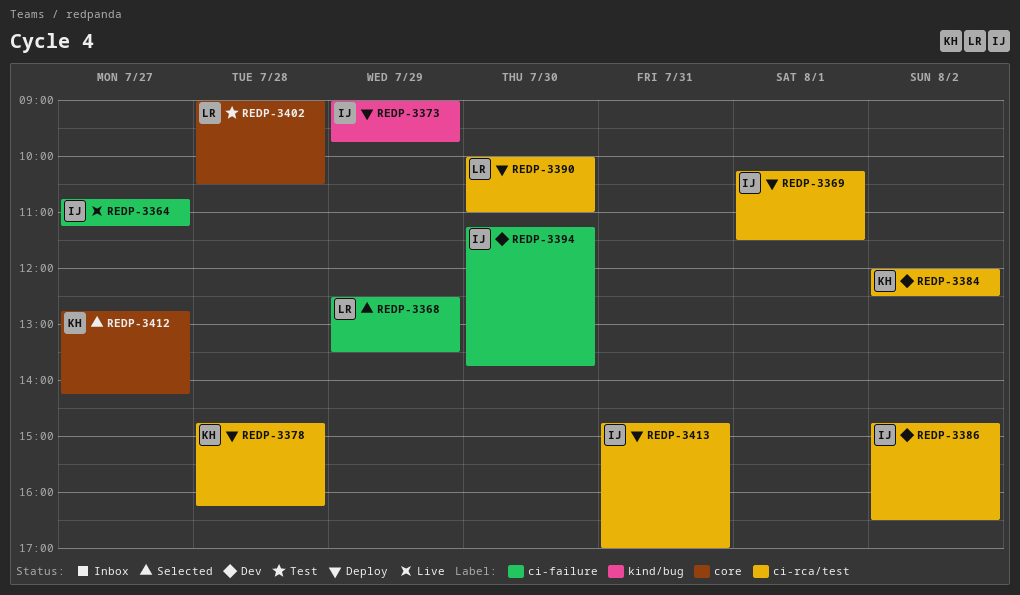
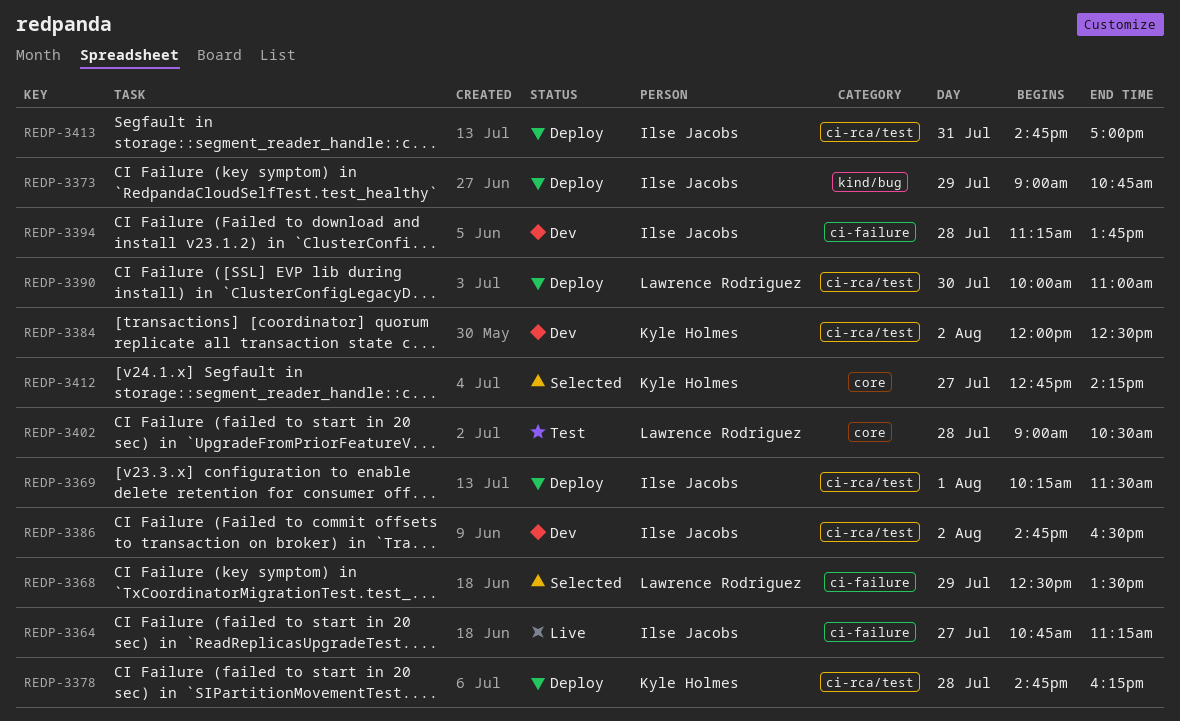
REDP-3373, ends: 09:45 -> 10:45
REDP-3394, day: Jul 30 -> Jul 28

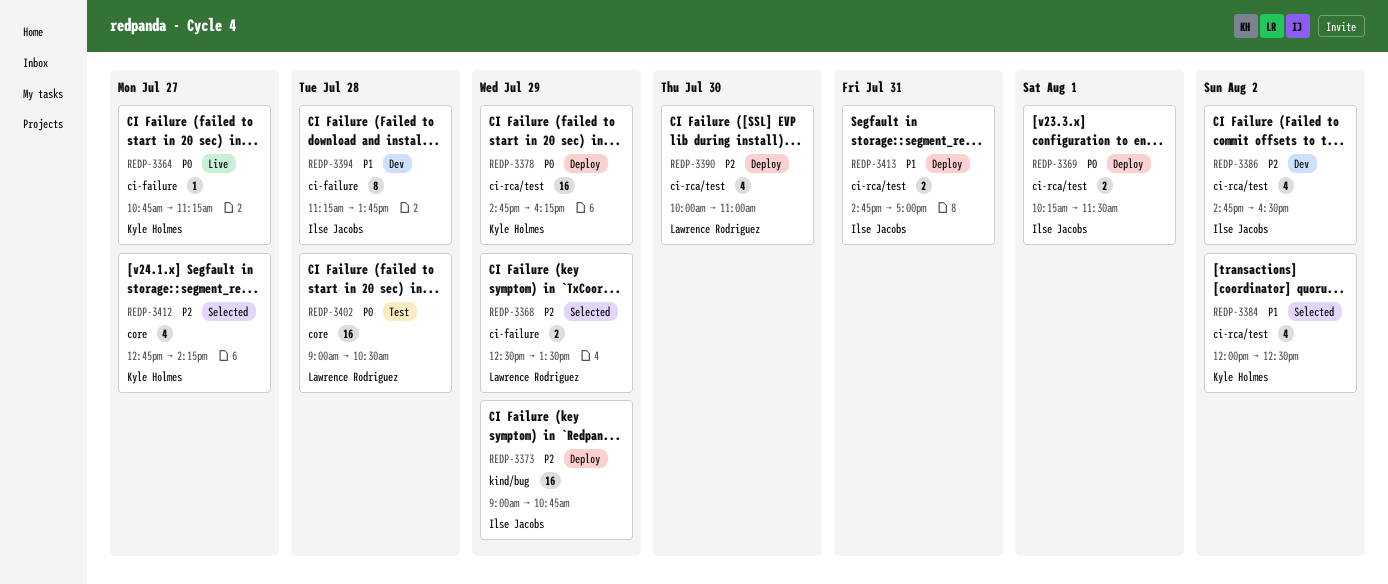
REDP-3364, owner: Ilse Jacobs -> Kyle Holmes
REDP-3378, day: Jul 28 -> Jul 29
REDP-3384, status: Dev -> Selected

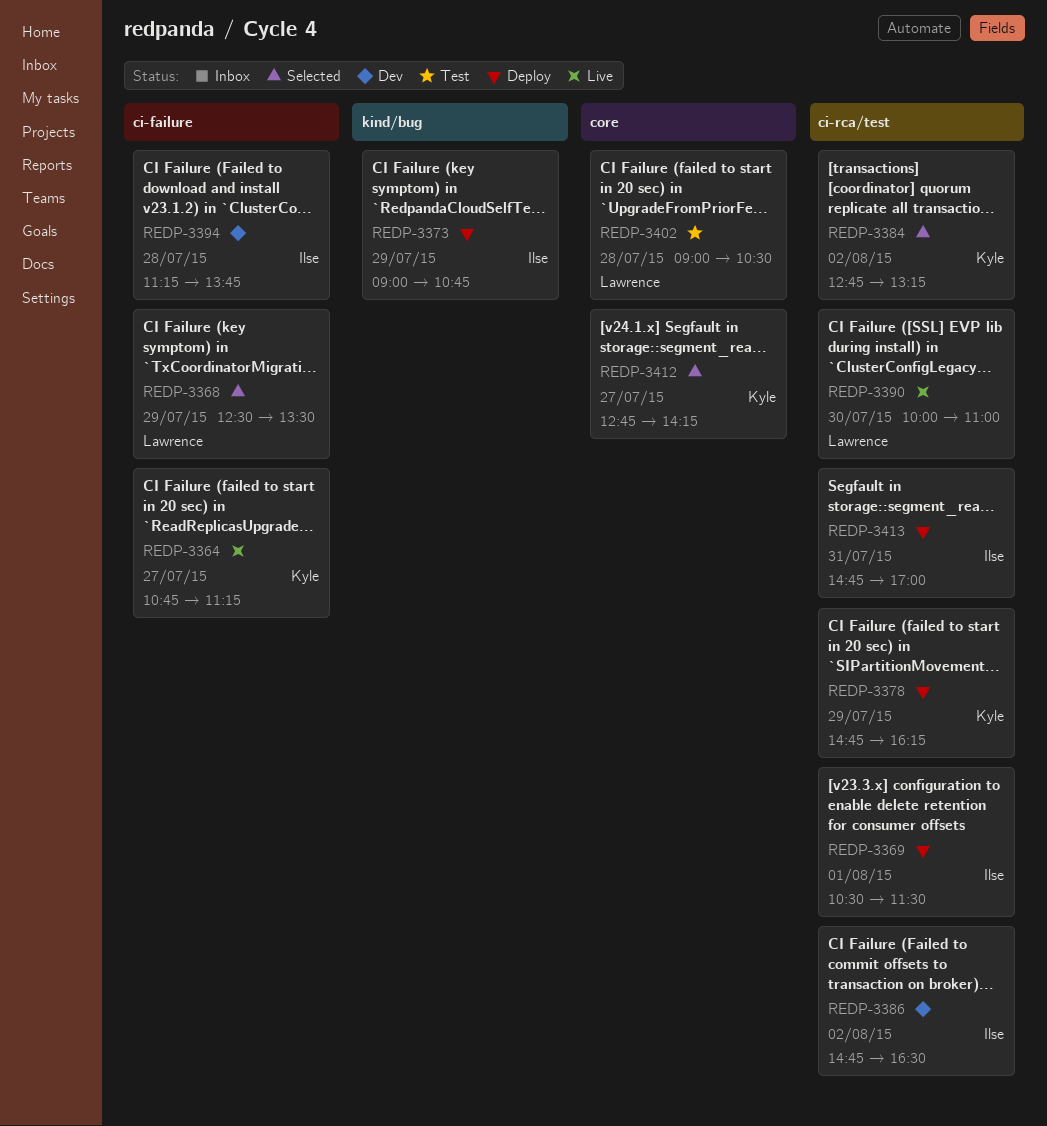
REDP-3369, begins: 10:15 -> 10:30
REDP-3384, begins: 12:00 -> 12:45
REDP-3384, ends: 12:30 -> 13:15
REDP-3390, status: Deploy -> Live

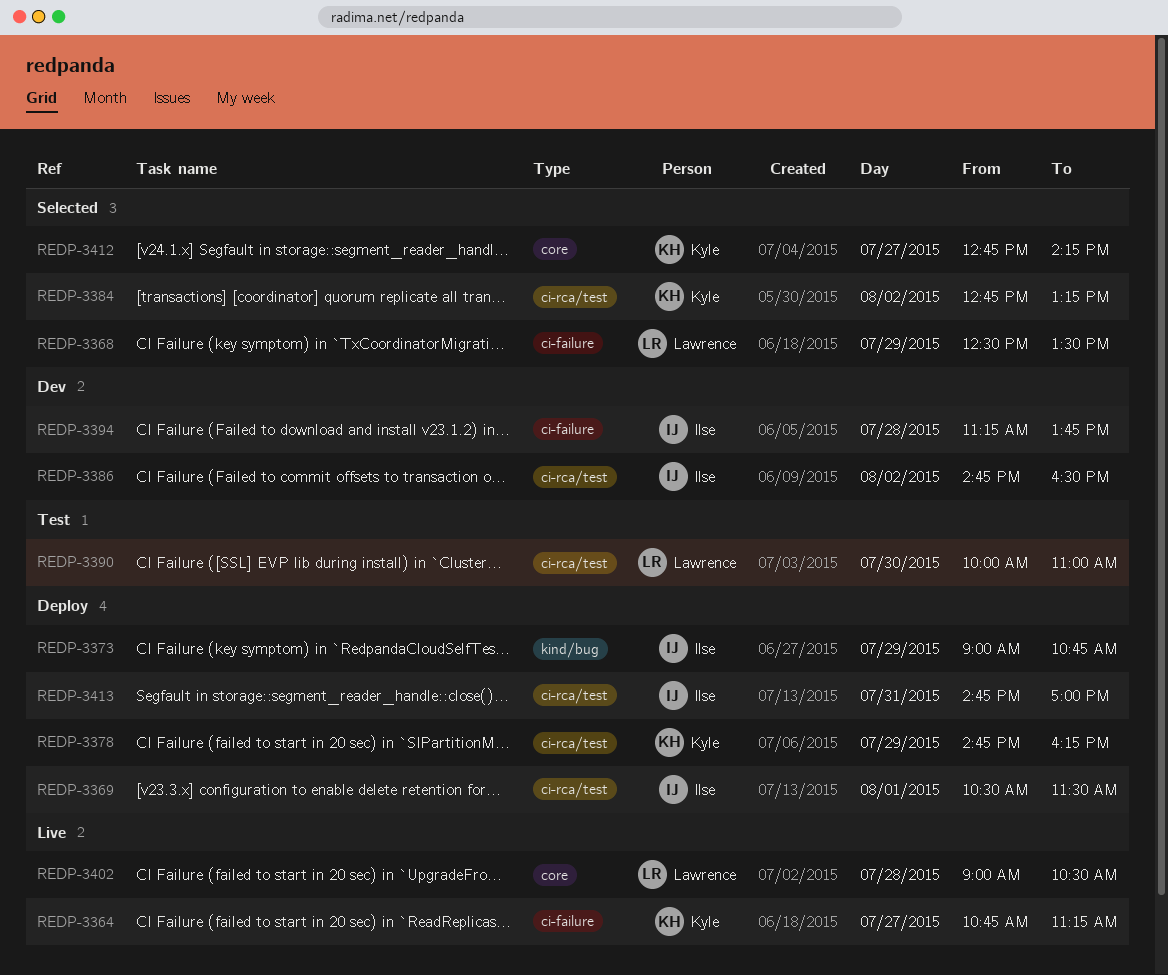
REDP-3390, status: Live -> Test
REDP-3402, status: Test -> Live

